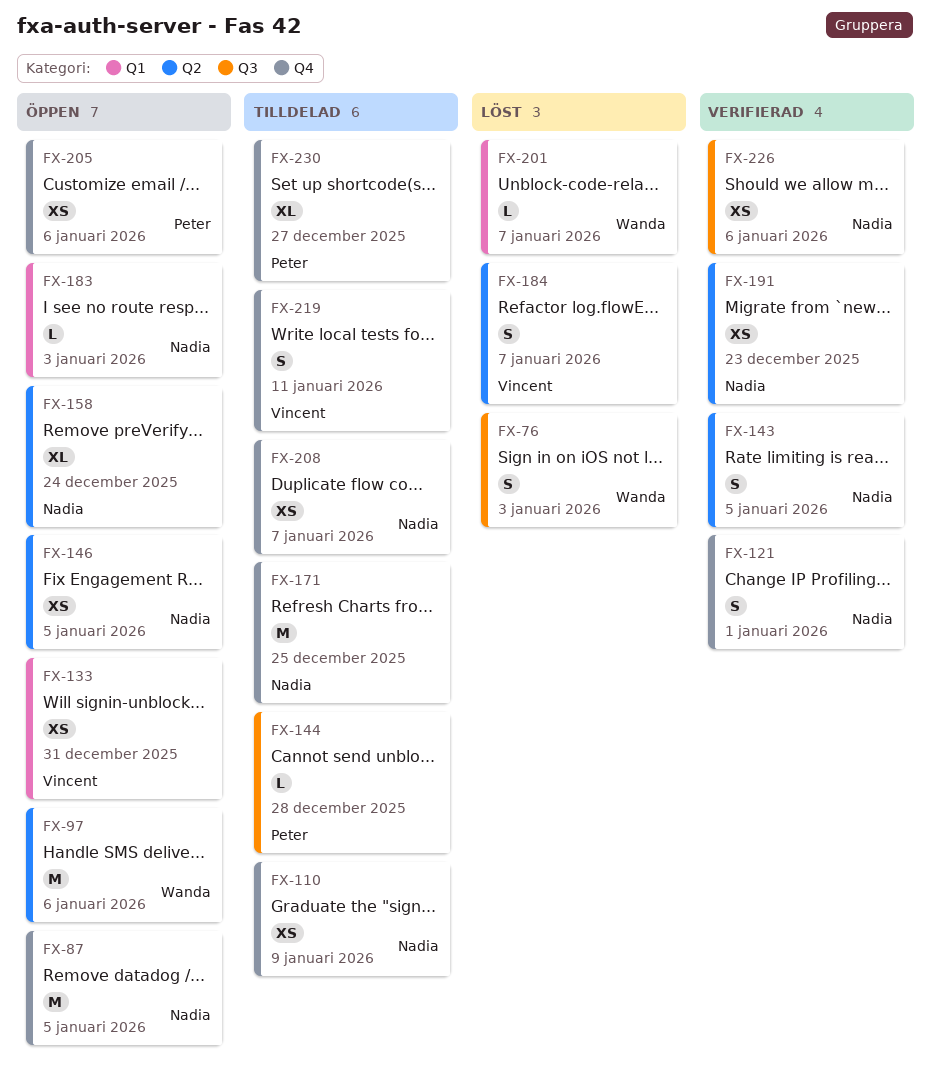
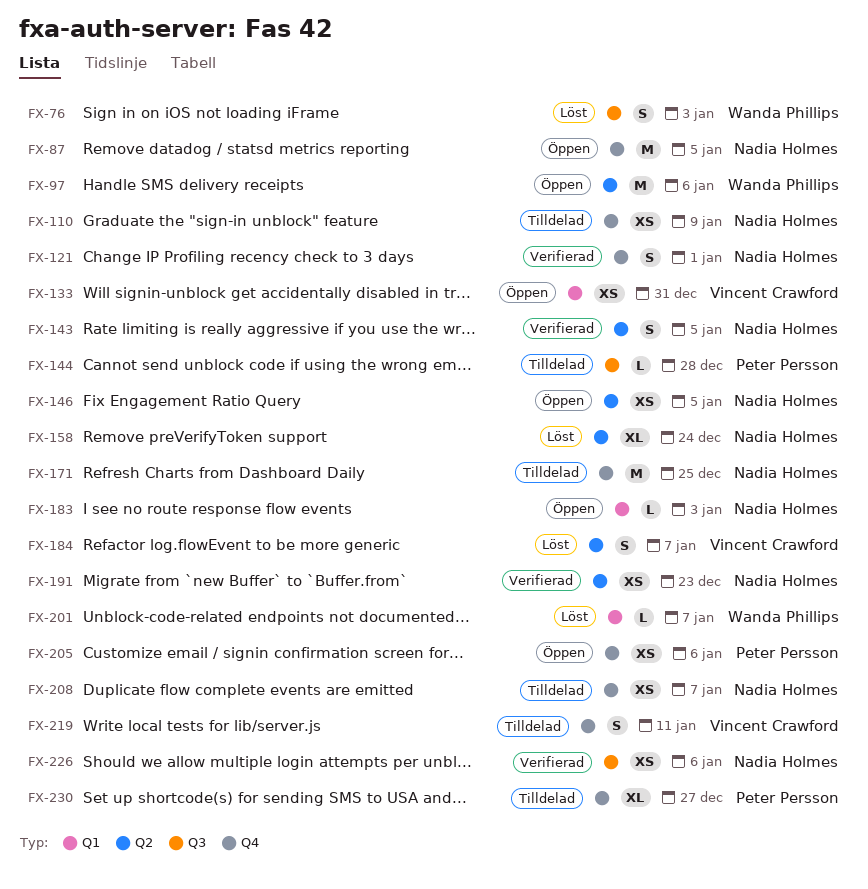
FX-158, status: Öppen -> Löst

